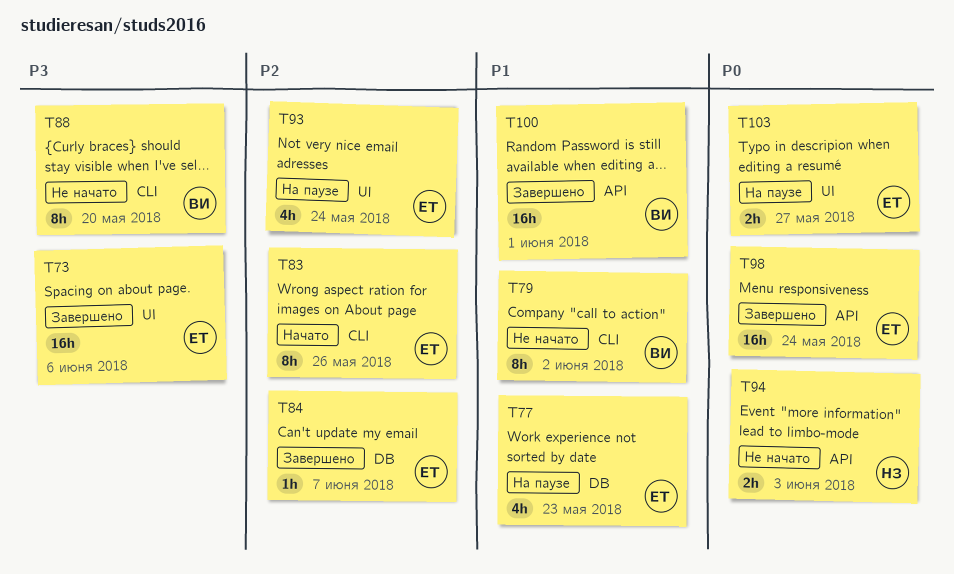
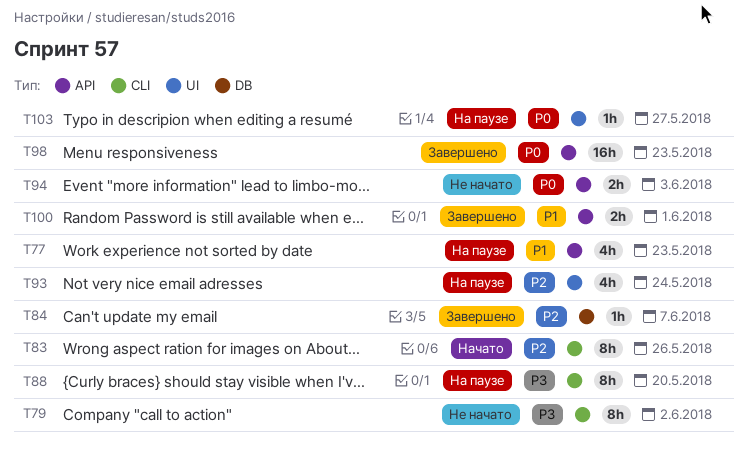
T73: present -> none
T77, label: DB -> API
T79, priority: P1 -> P3
T88, status: Не начато -> На паузе
T98, due: May 24 -> May 23
T100, estimate: 16h -> 2h
T103, estimate: 2h -> 1h

